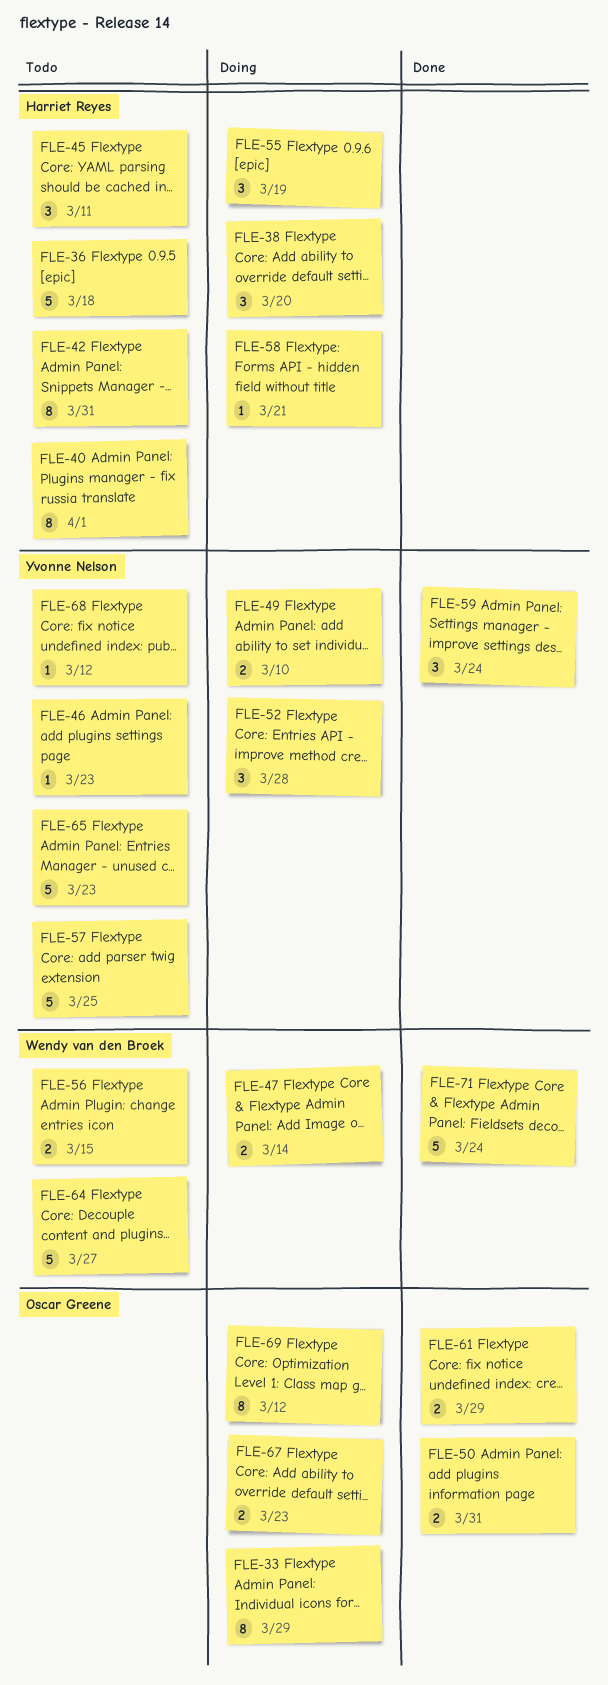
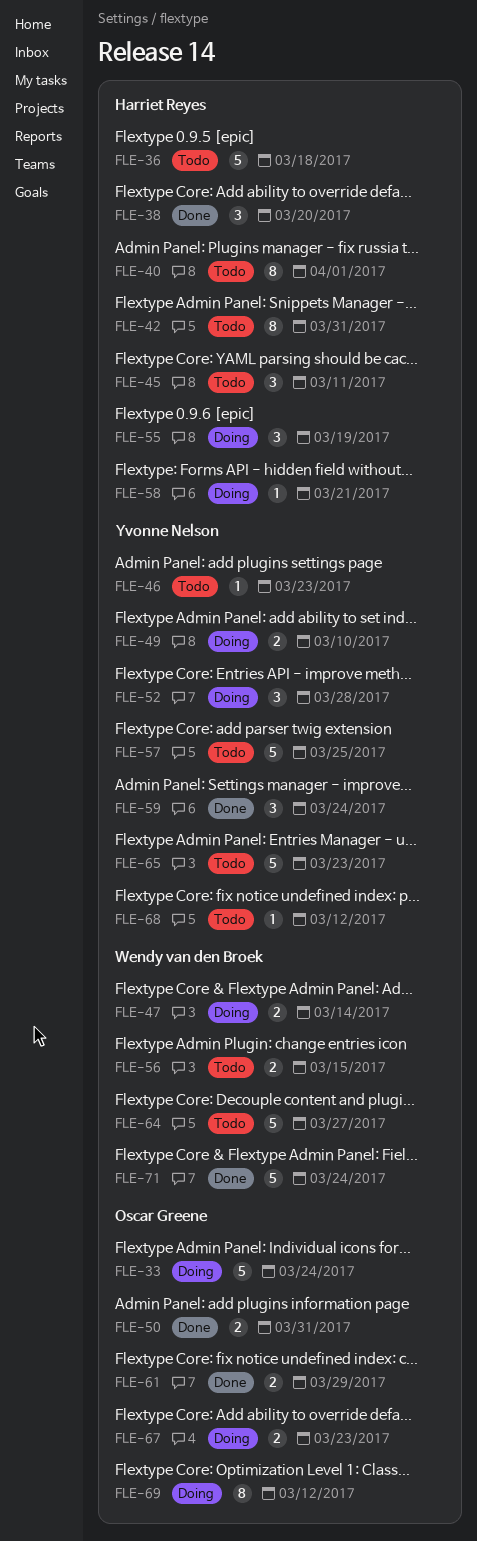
FLE-33, estimate: 8 -> 5
FLE-33, due: Mar 29 -> Mar 24
FLE-38, status: Doing -> Done

